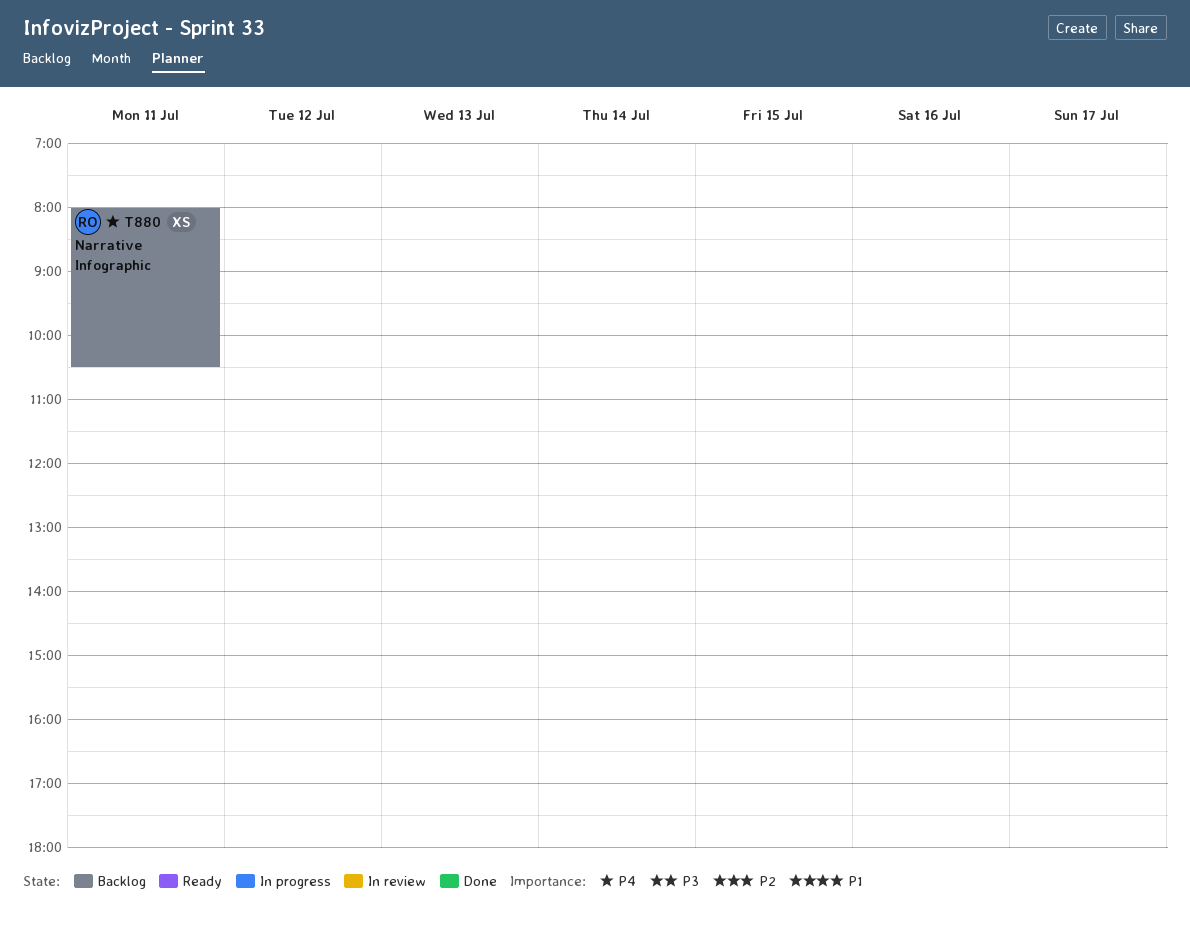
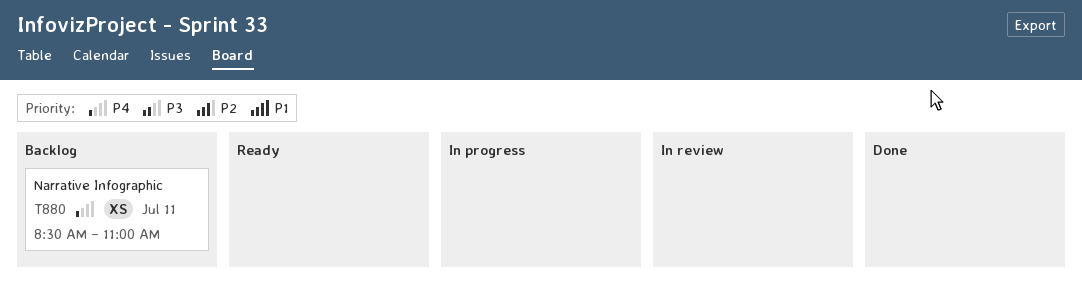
T880, begins: 08:00 -> 08:30
T880, ends: 10:30 -> 11:00

